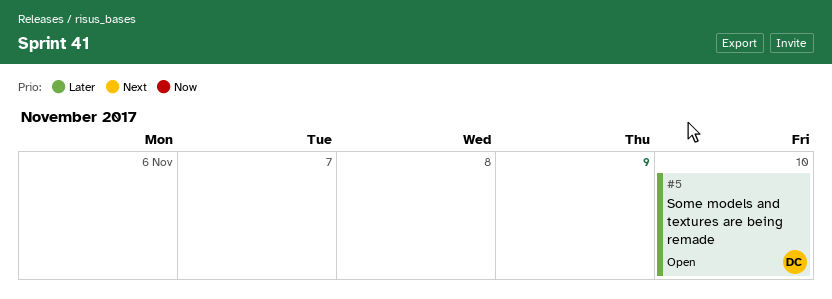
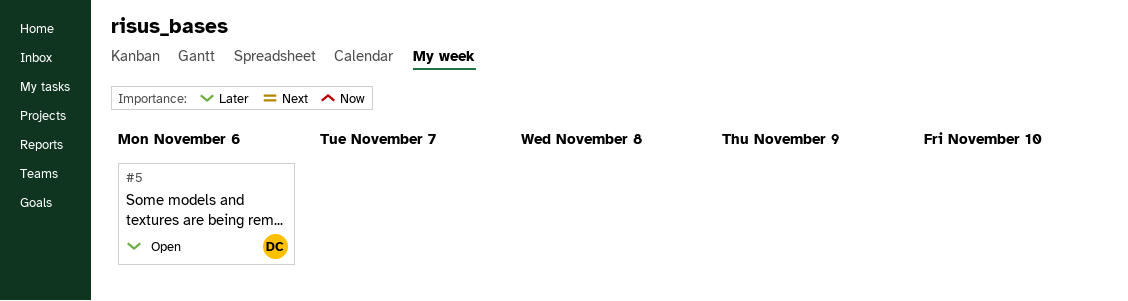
#5, due: Nov 10 -> Nov 6

